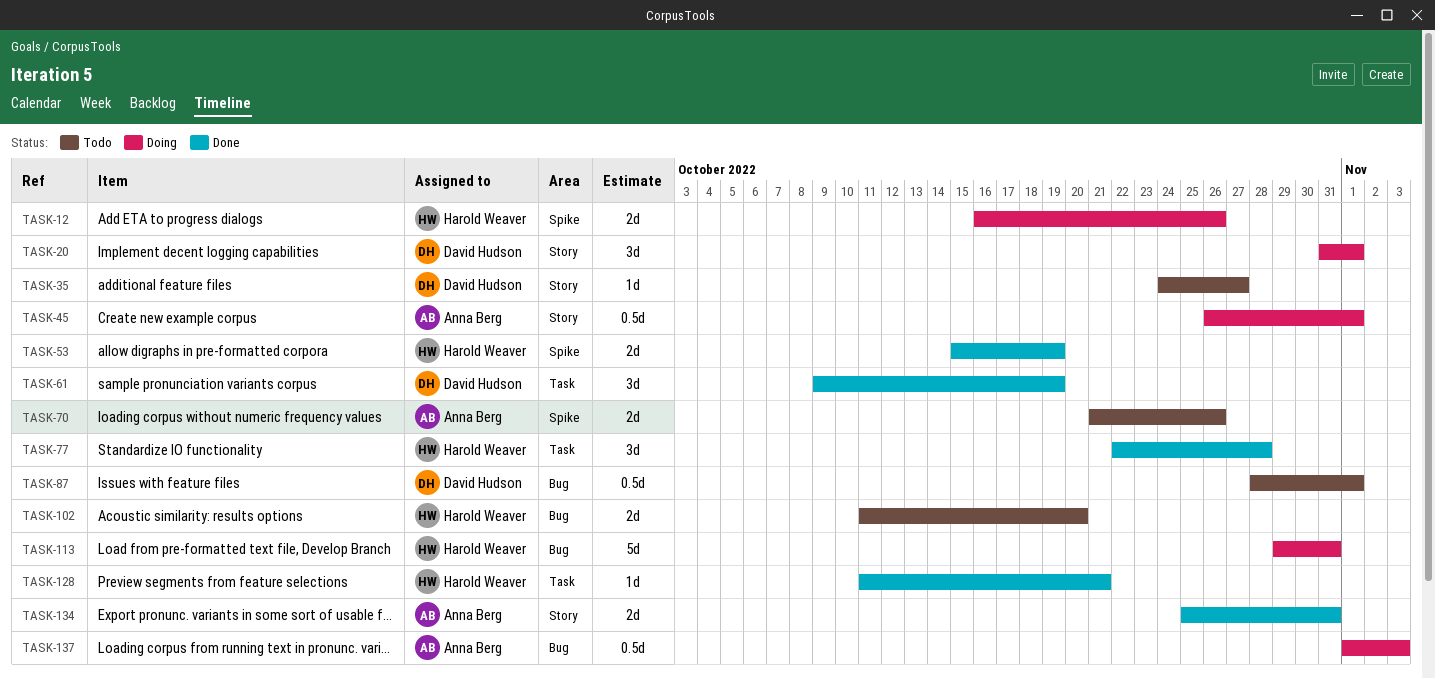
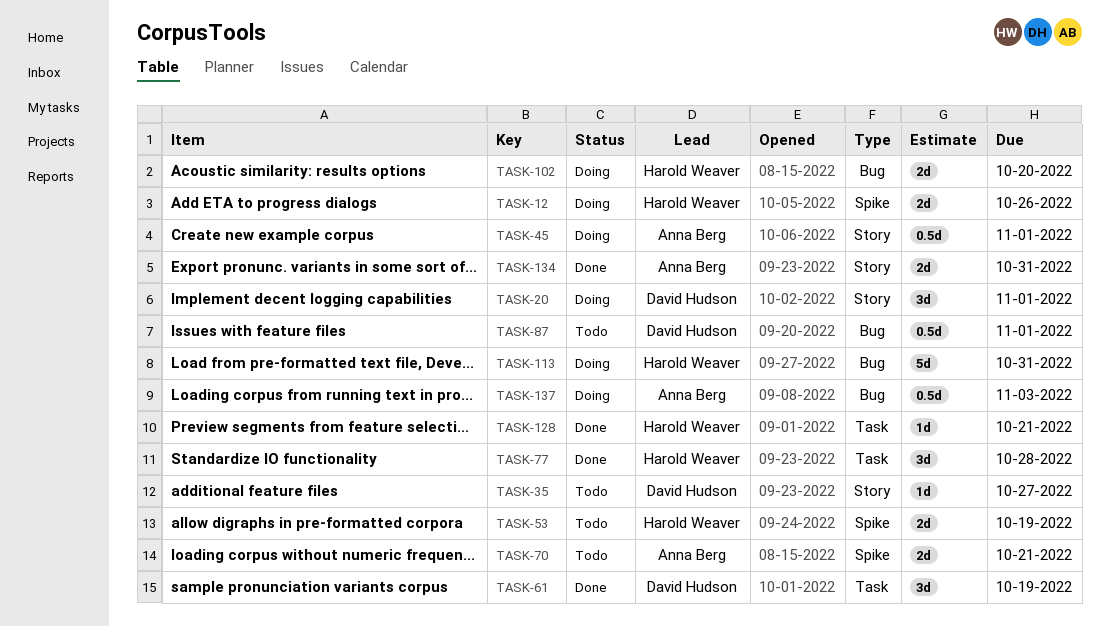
TASK-53, status: Done -> Todo
TASK-70, due: Oct 26 -> Oct 21
TASK-102, status: Todo -> Doing

